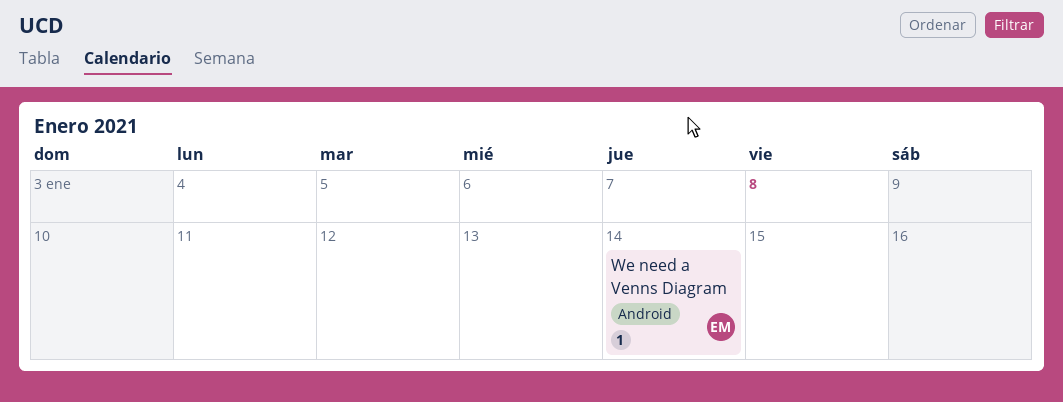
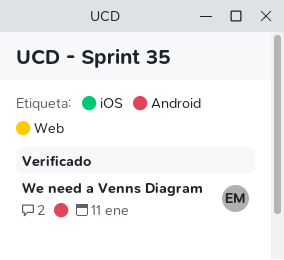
We need a Venns Diagram, due: Jan 14 -> Jan 11

